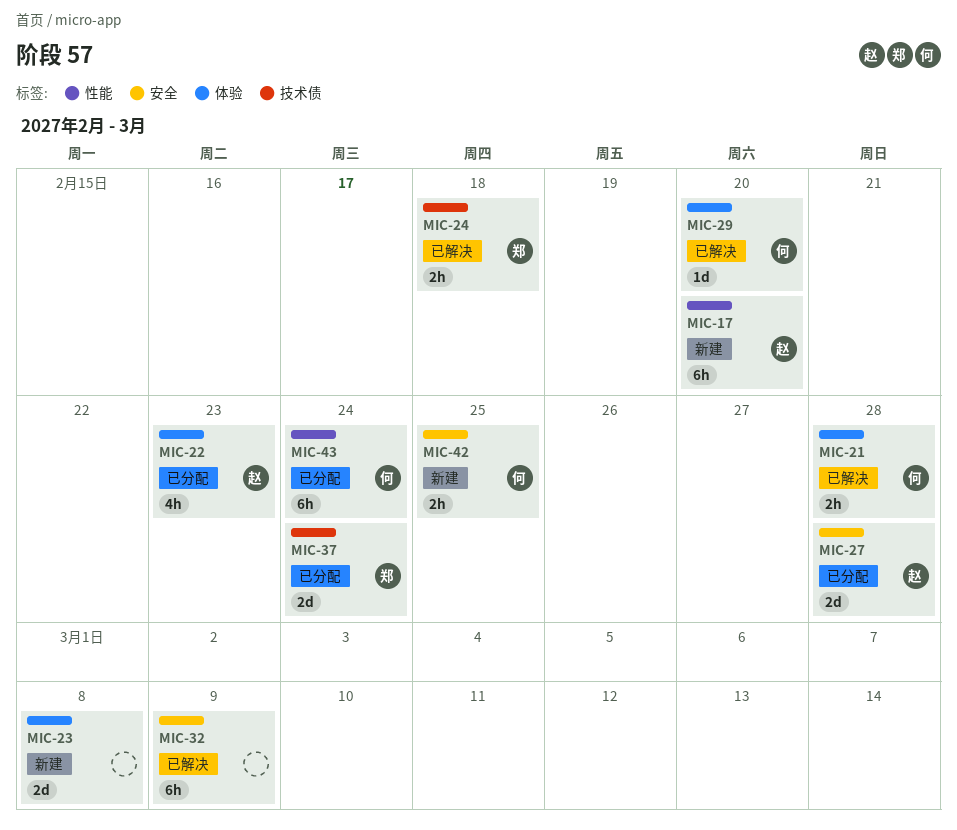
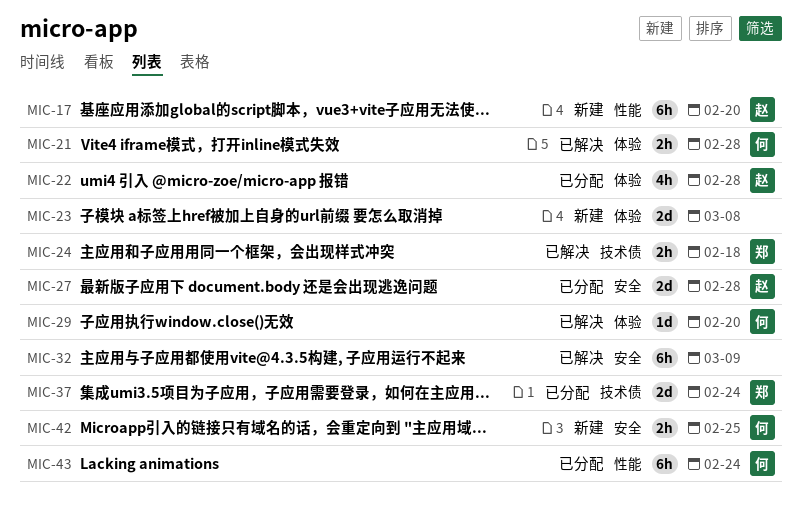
MIC-22, due: Feb 23 -> Feb 28

